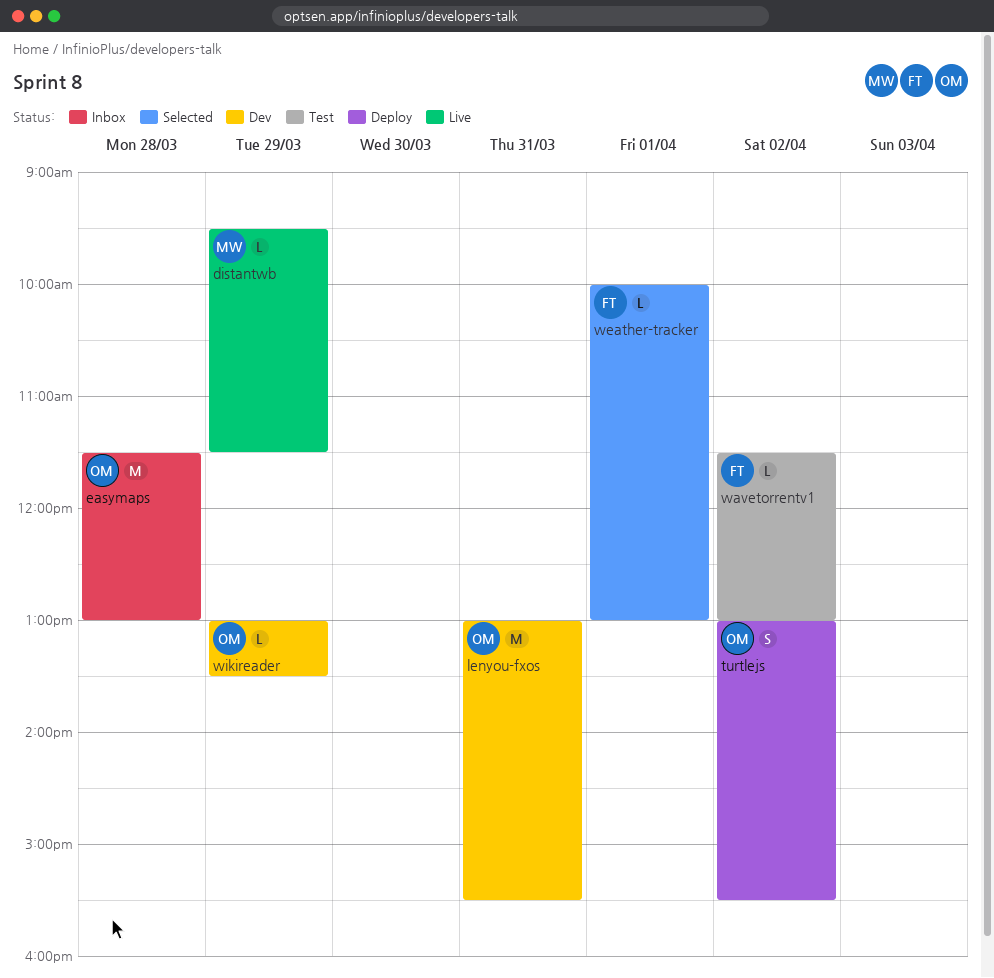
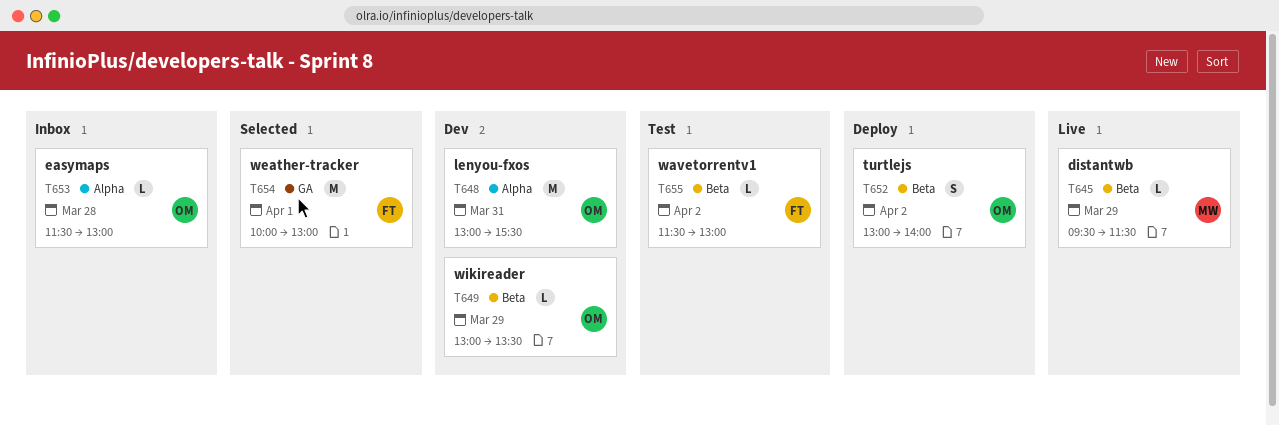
easymaps, estimate: M -> L
turtlejs, ends: 15:30 -> 14:00
weather-tracker, estimate: L -> M

